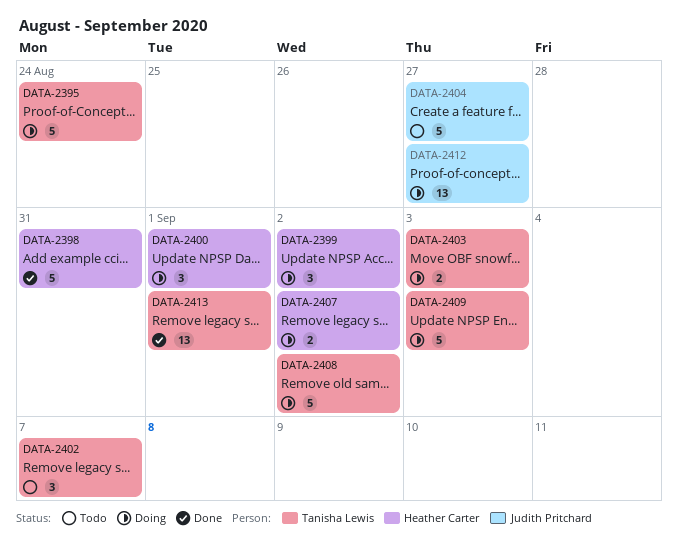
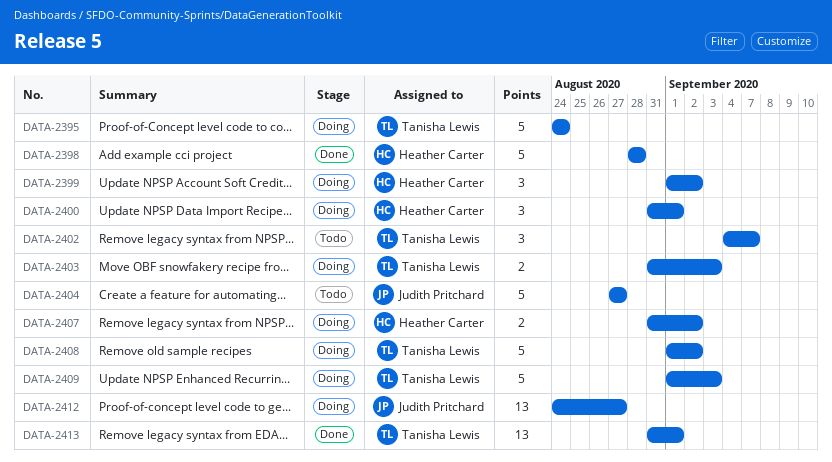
DATA-2398, due: Aug 31 -> Aug 28

